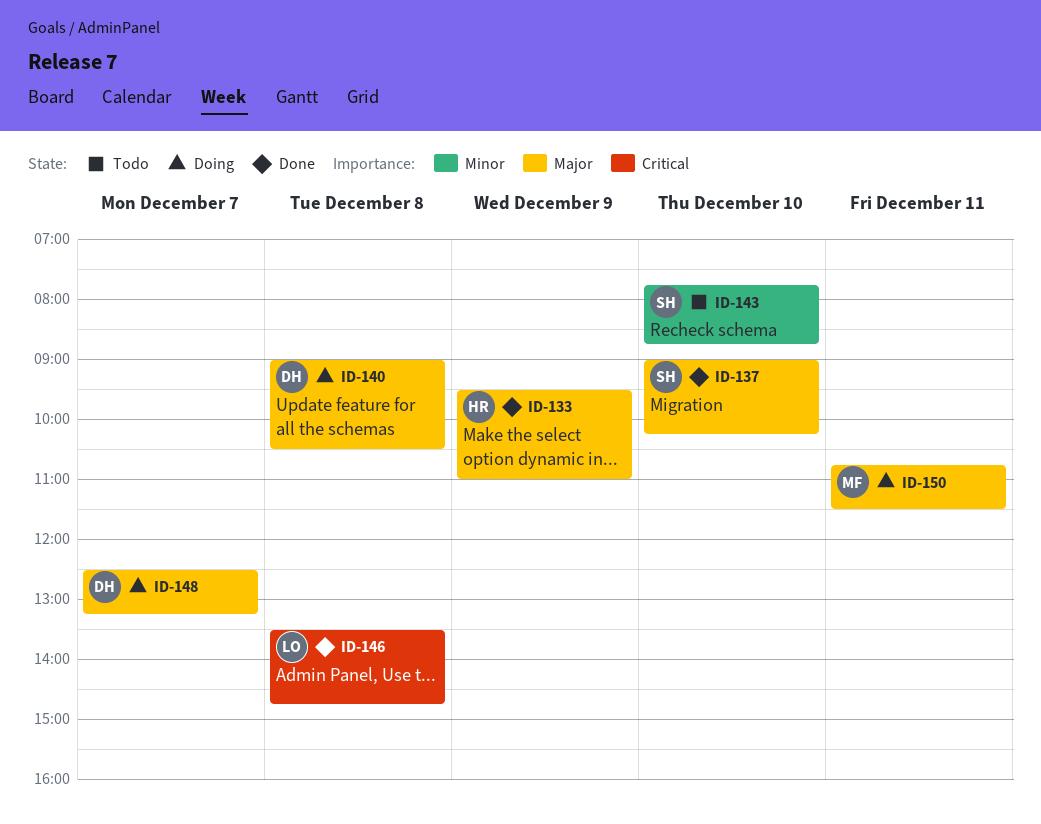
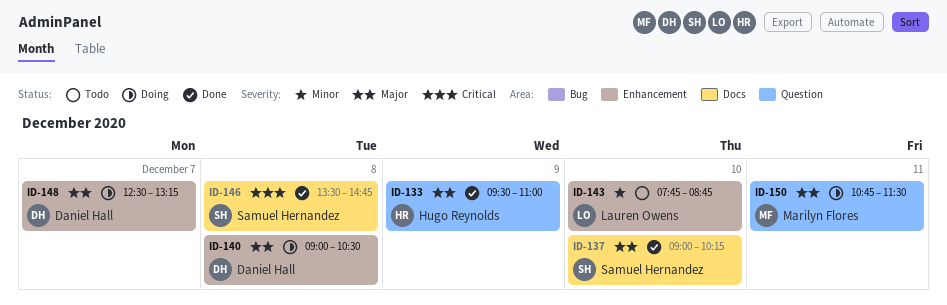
ID-143, owner: Samuel Hernandez -> Lauren Owens
ID-146, owner: Lauren Owens -> Samuel Hernandez

